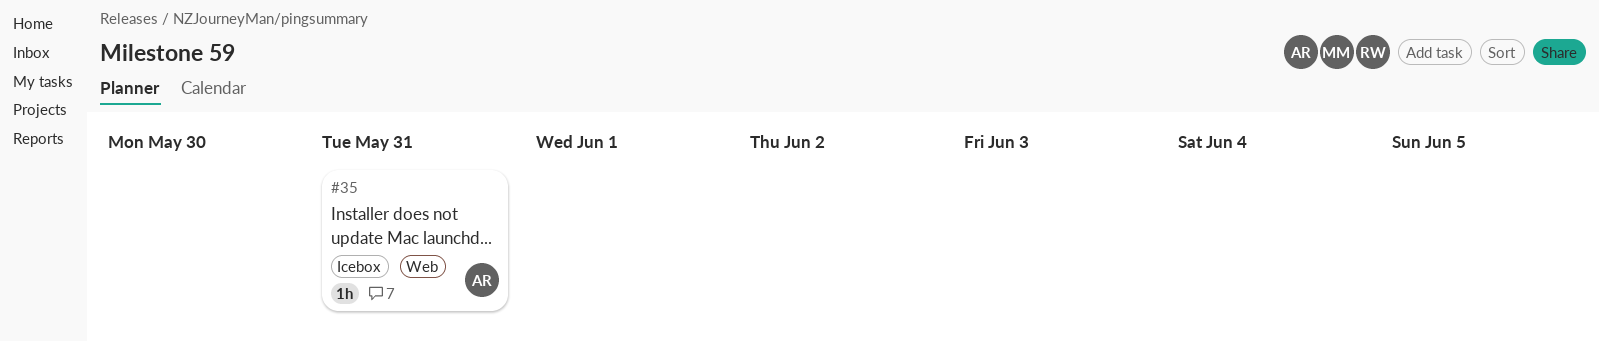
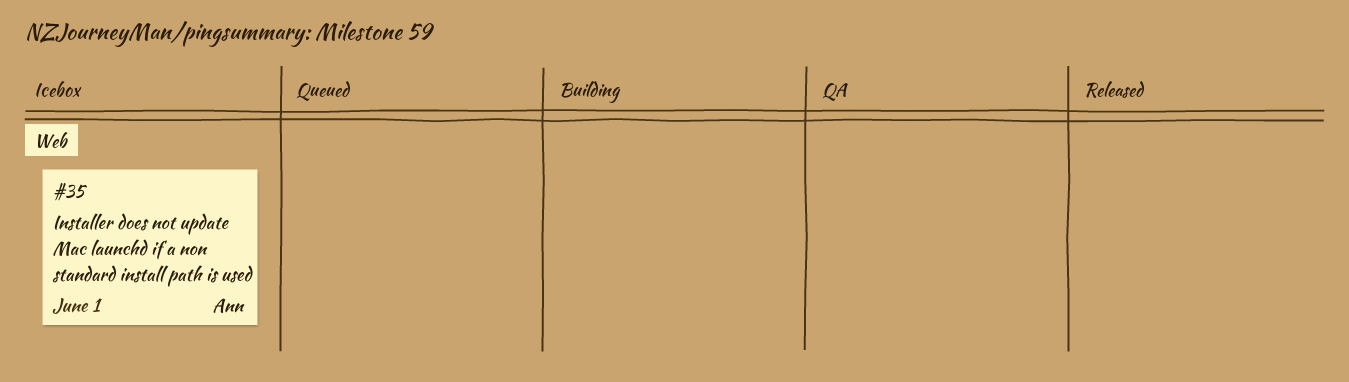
#35, due: May 31 -> Jun 1

